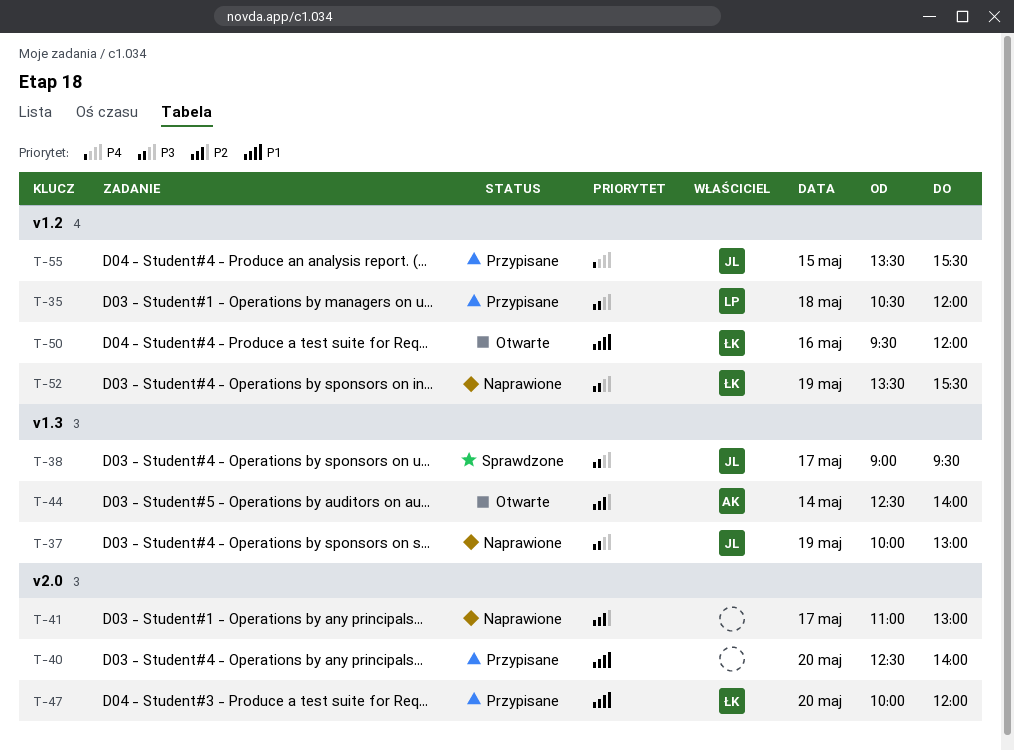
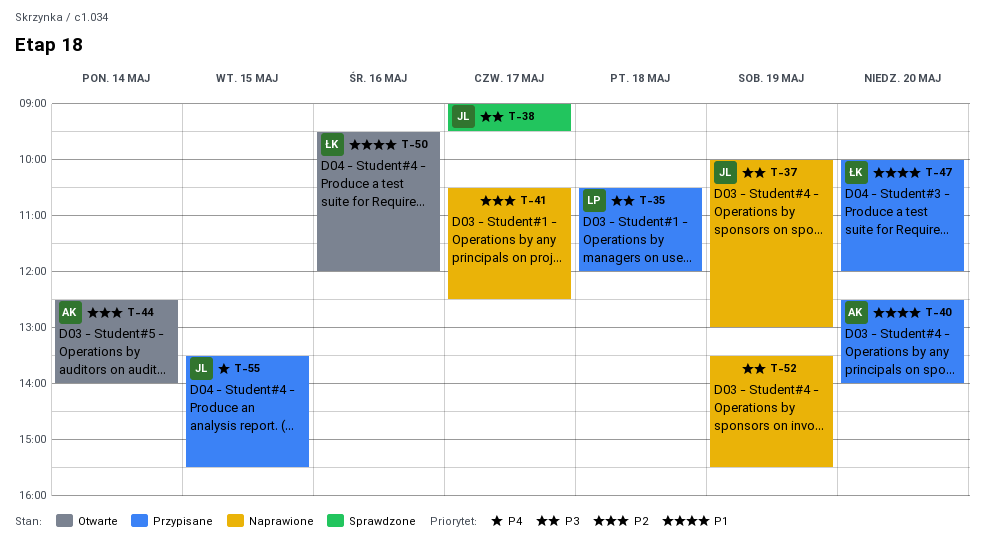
T-40, owner: none -> AK
T-41, begins: 11:00 -> 10:30
T-41, ends: 13:00 -> 12:30
T-52, owner: ŁK -> none

